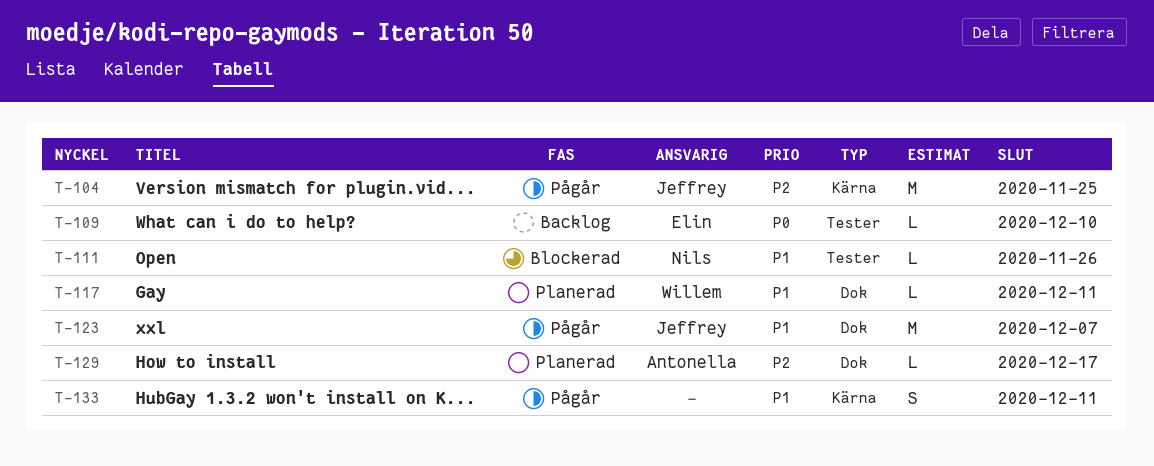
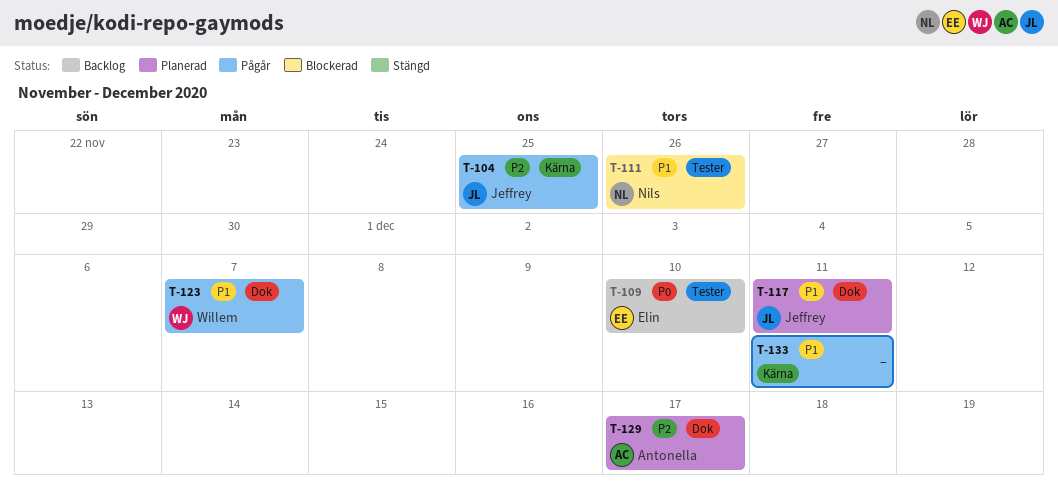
T-117, owner: Willem -> Jeffrey
T-123, owner: Jeffrey -> Willem

